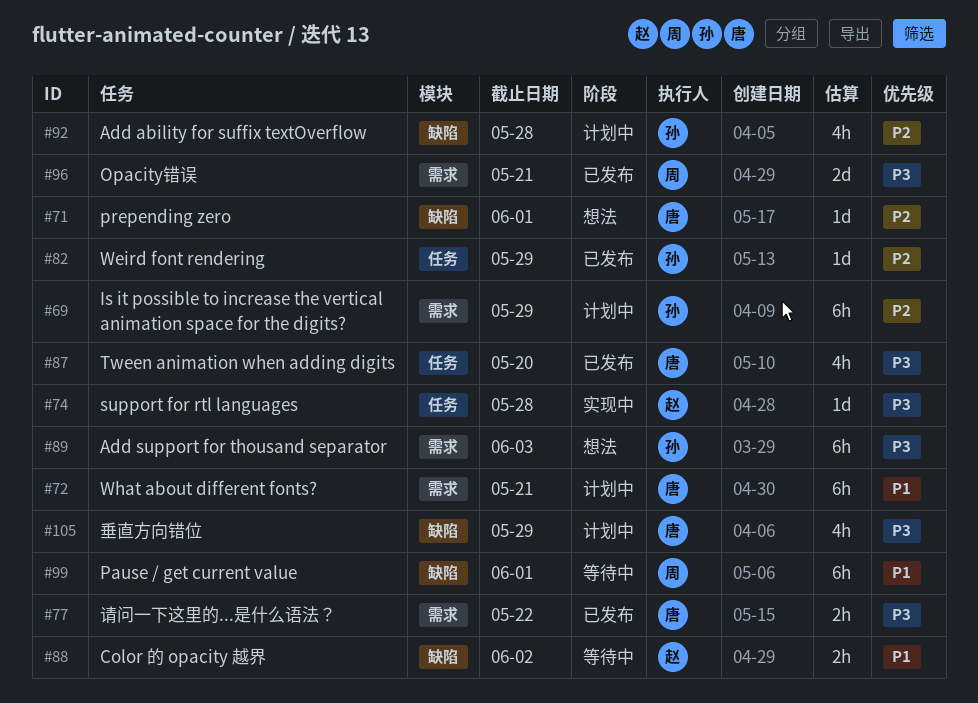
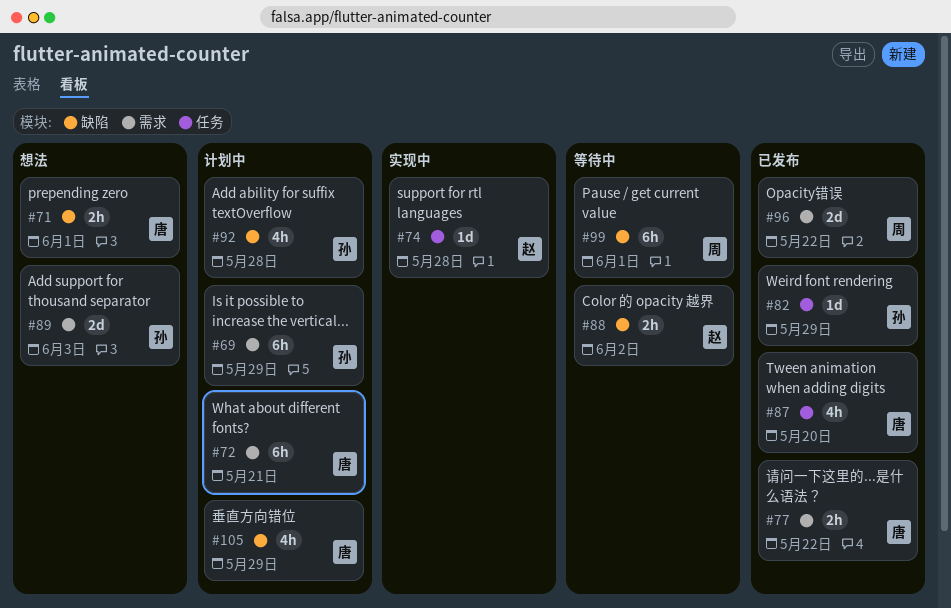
#71, estimate: 1d -> 2h
#89, estimate: 6h -> 2d
#96, due: May 21 -> May 22

